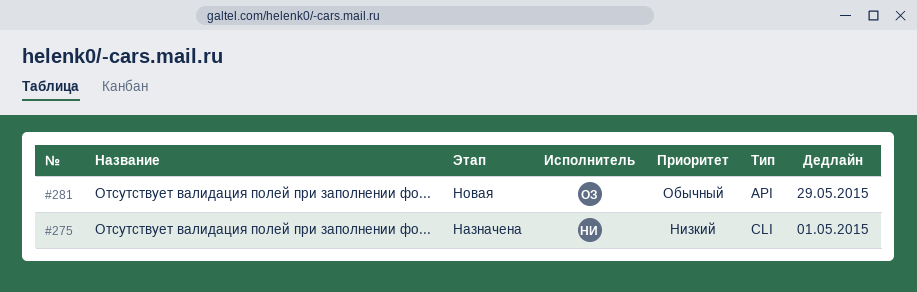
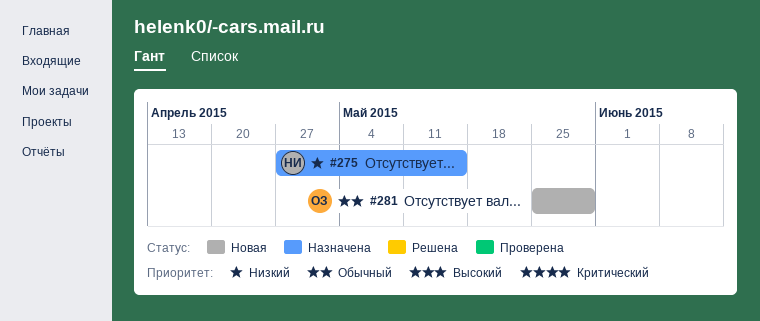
#275, due: May 1 -> May 15

